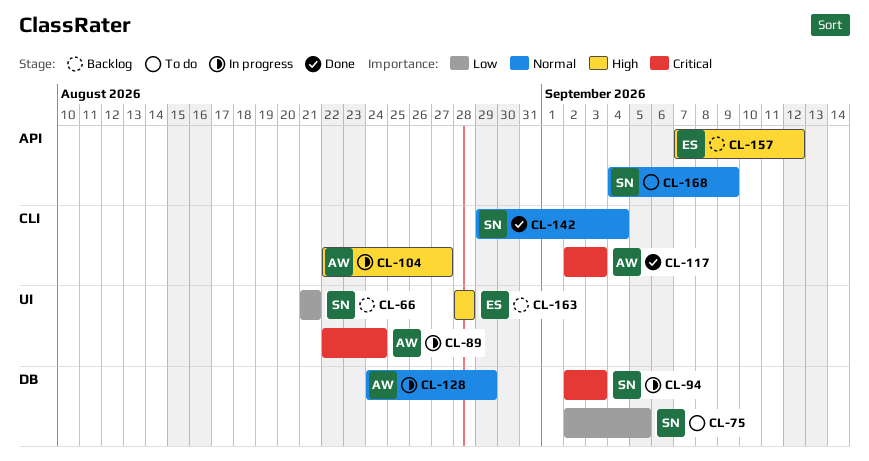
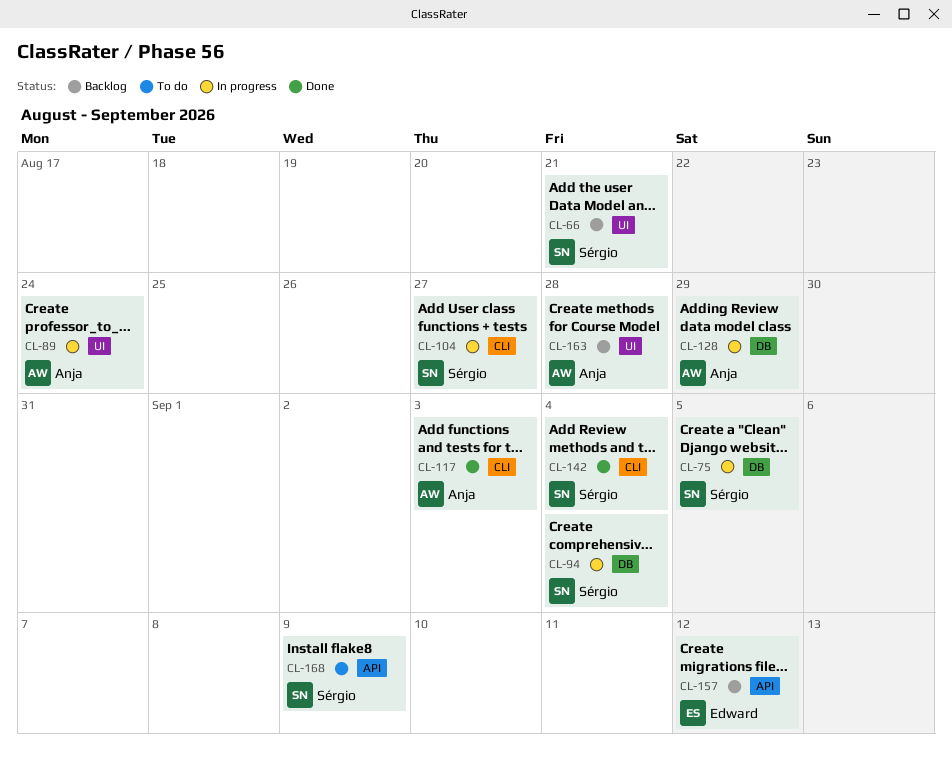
CL-75, status: To do -> In progress
CL-94, due: Sep 3 -> Sep 4
CL-104, owner: Anja -> Sérgio
CL-163, owner: Edward -> Anja

